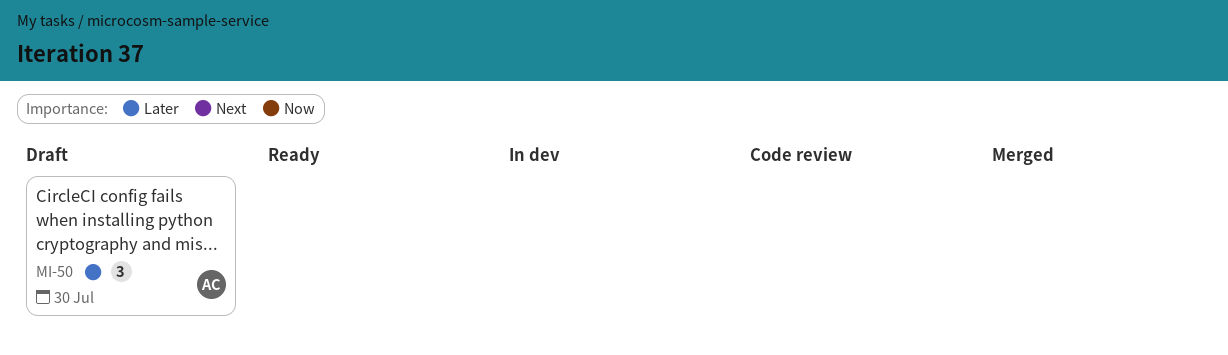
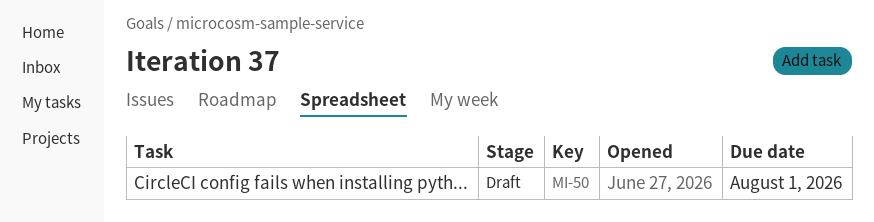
MI-50, due: Jul 30 -> Aug 1

